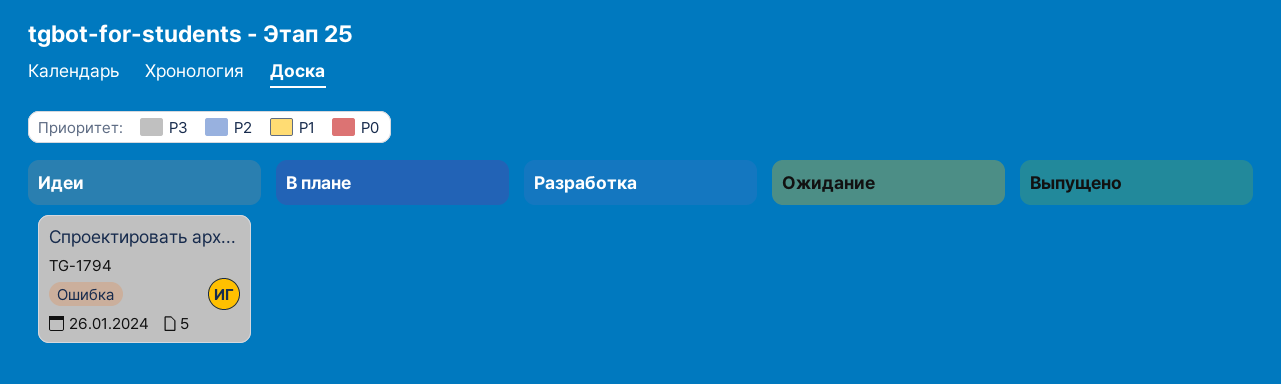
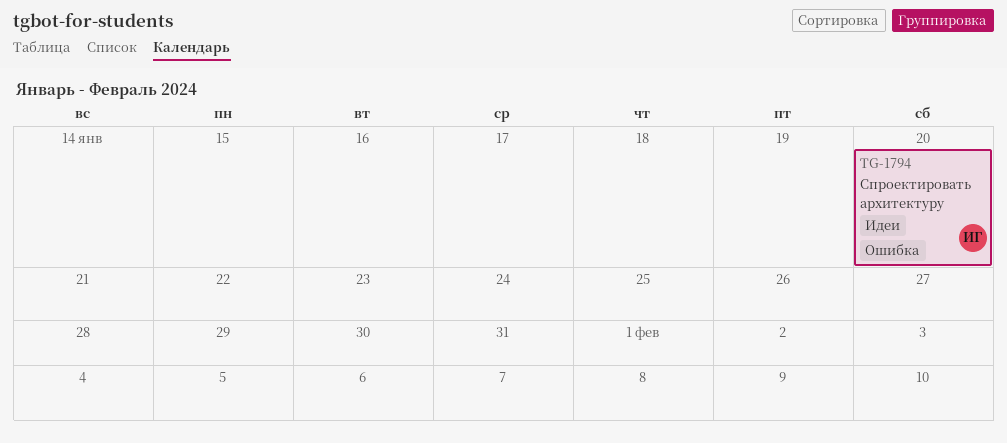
TG-1794, due: Jan 26 -> Jan 20

